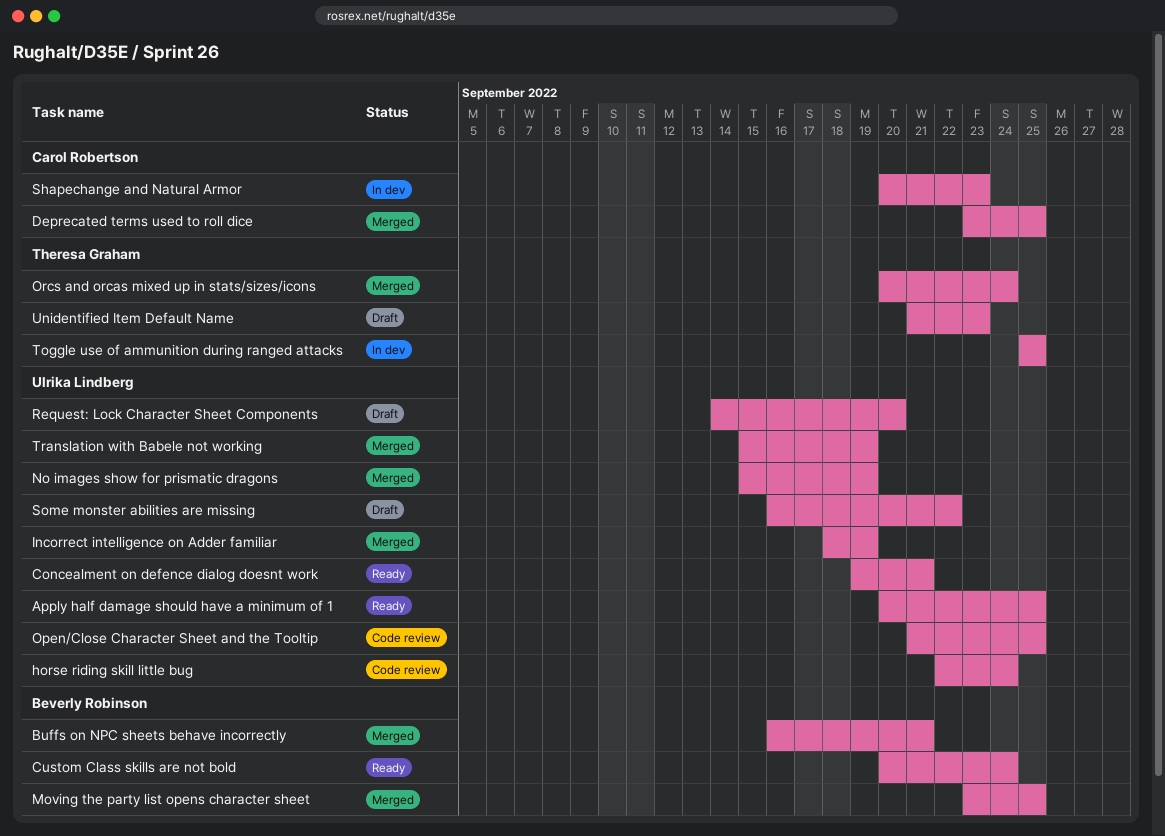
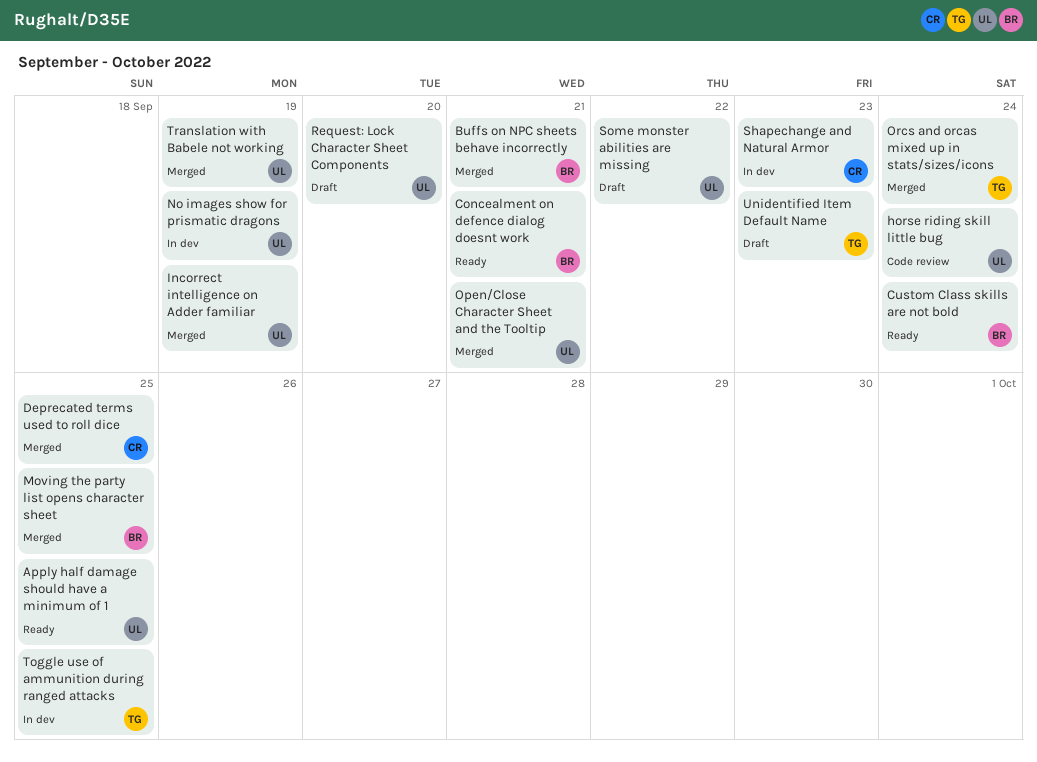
Concealment on defence dialog doesnt work, owner: Ulrika Lindberg -> Beverly Robinson
No images show for prismatic dragons, status: Merged -> In dev
Open/Close Character Sheet and the Tooltip, status: Code review -> Merged
Open/Close Character Sheet and the Tooltip, due: Sep 25 -> Sep 21

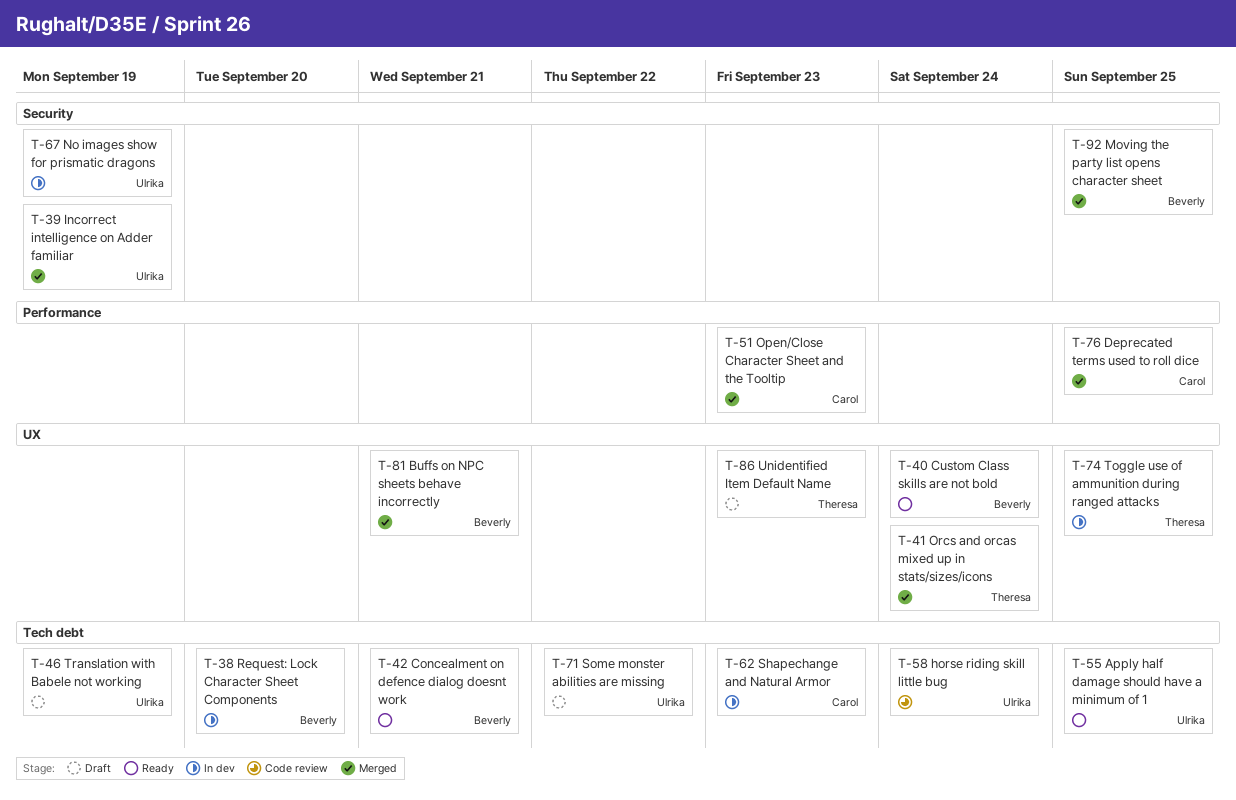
Open/Close Character Sheet and the Tooltip, owner: Ulrika -> Carol
Open/Close Character Sheet and the Tooltip, due: Sep 21 -> Sep 23
Request: Lock Character Sheet Components, status: Draft -> In dev
Request: Lock Character Sheet Components, owner: Ulrika -> Beverly
Translation with Babele not working, status: Merged -> Draft

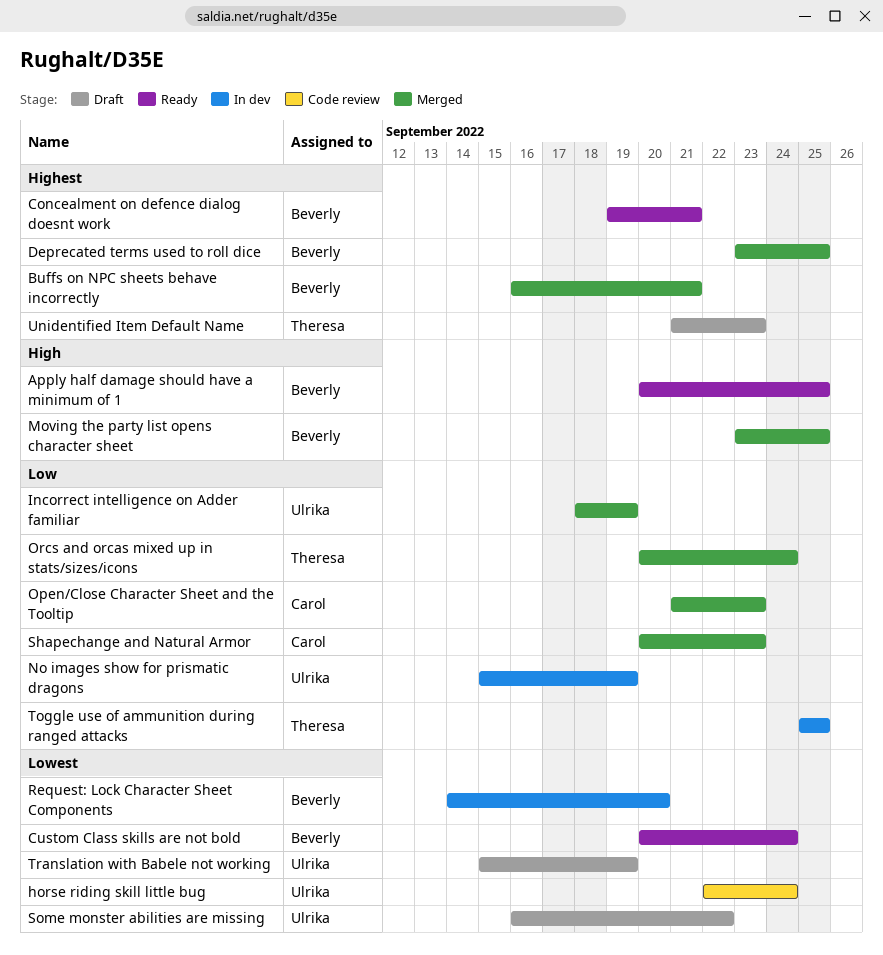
Apply half damage should have a minimum of 1, owner: Ulrika -> Beverly
Deprecated terms used to roll dice, owner: Carol -> Beverly
Shapechange and Natural Armor, status: In dev -> Merged

